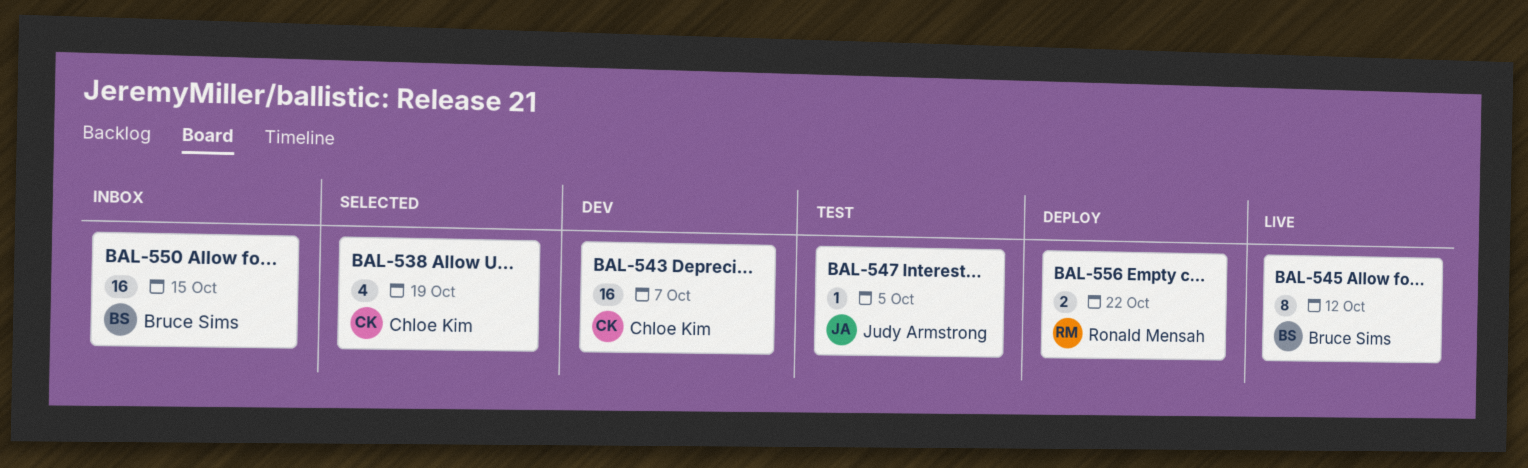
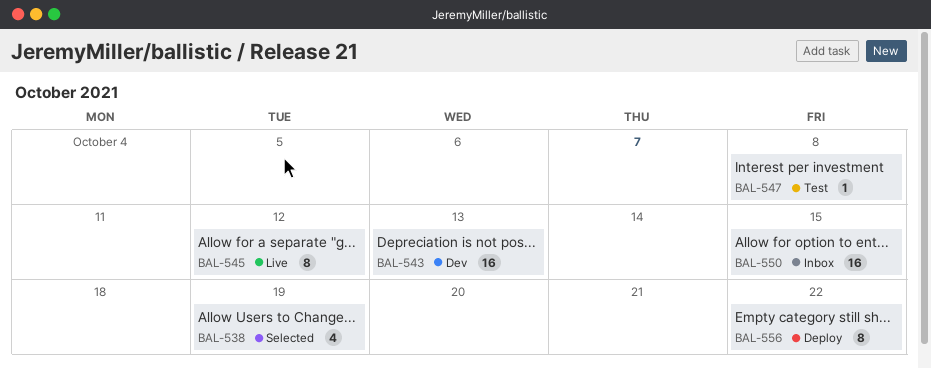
BAL-543, due: Oct 7 -> Oct 13
BAL-547, due: Oct 5 -> Oct 8
BAL-556, estimate: 2 -> 8

